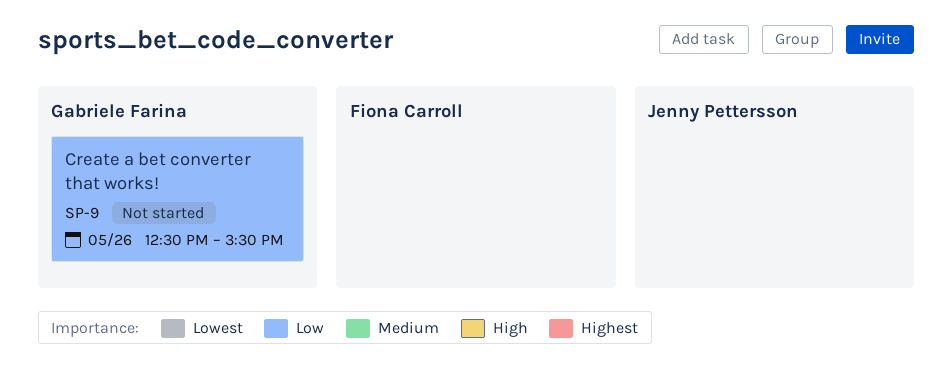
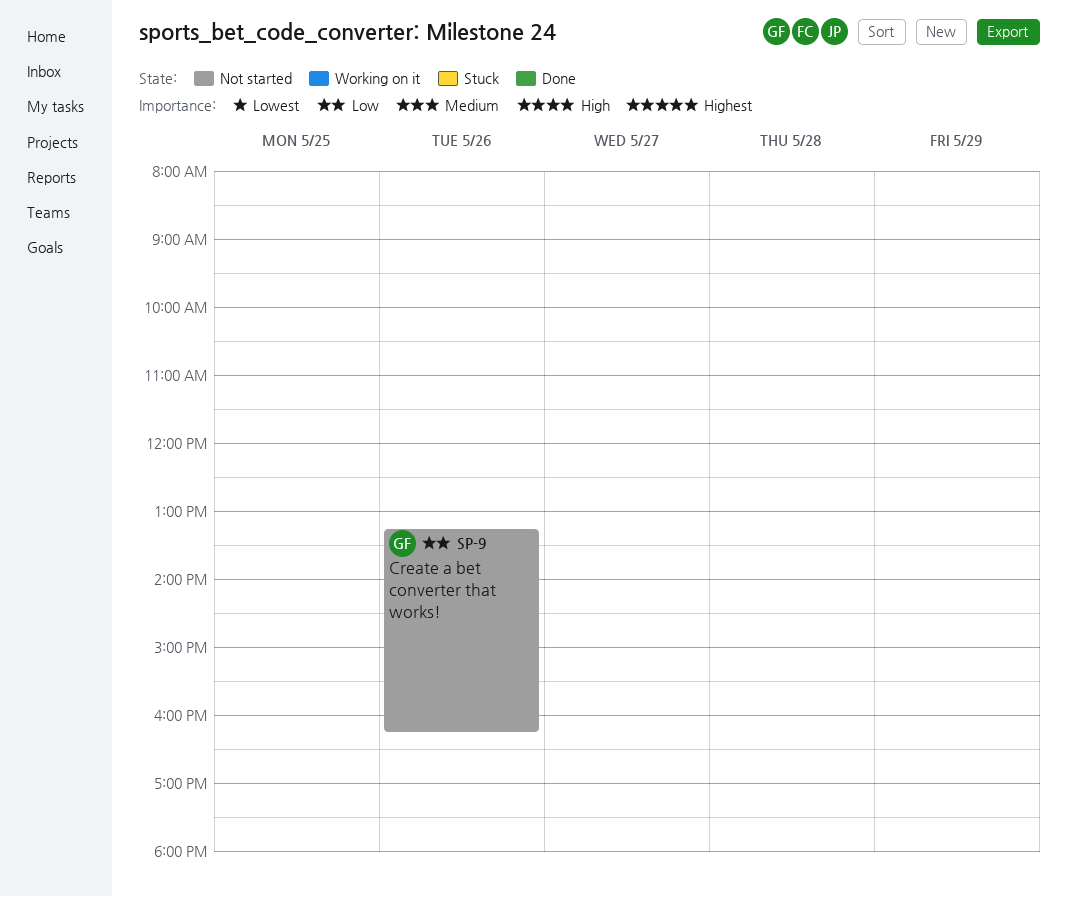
SP-9, begins: 12:30 -> 13:15
SP-9, ends: 15:30 -> 16:15

